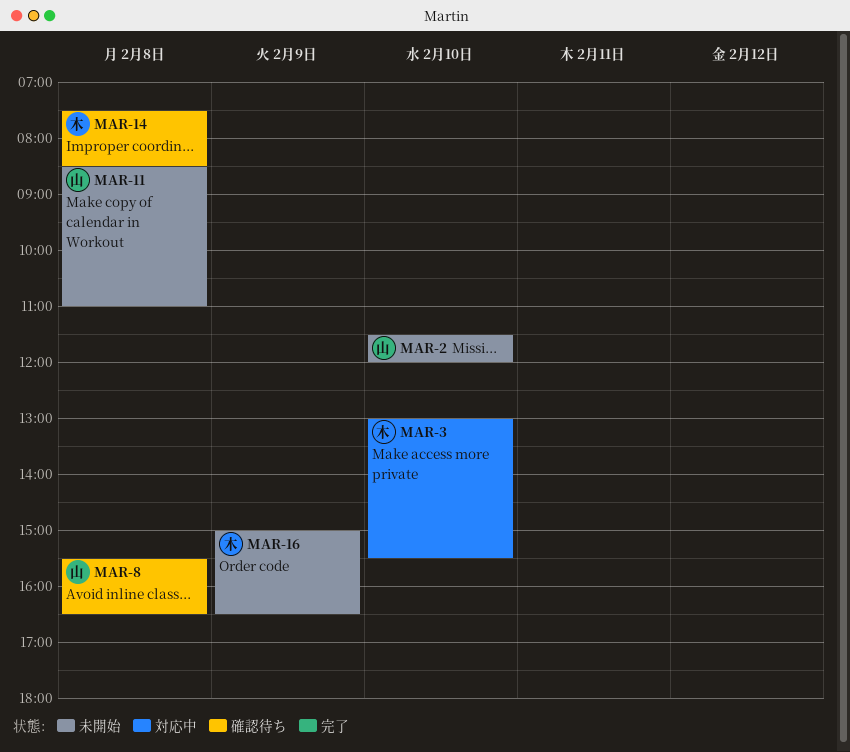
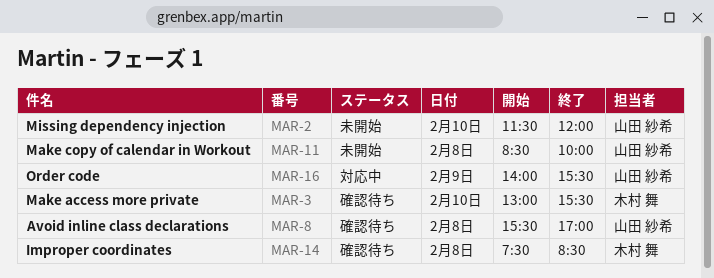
MAR-3, status: 対応中 -> 確認待ち
MAR-8, ends: 16:30 -> 17:00
MAR-11, ends: 11:00 -> 10:00
MAR-16, status: 未開始 -> 対応中
MAR-16, owner: 木村 舞 -> 山田 紗希
MAR-16, begins: 15:00 -> 14:00
MAR-16, ends: 16:30 -> 15:30

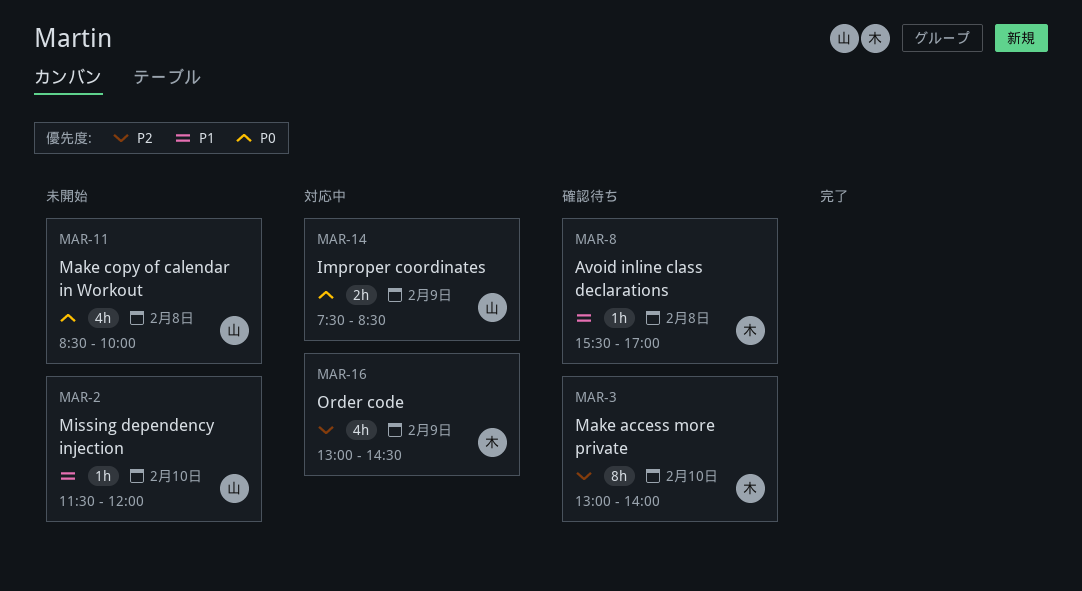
MAR-3, ends: 15:30 -> 14:00
MAR-8, owner: 山田 紗希 -> 木村 舞
MAR-14, status: 確認待ち -> 対応中
MAR-14, owner: 木村 舞 -> 山田 紗希
MAR-14, day: Feb 8 -> Feb 9
MAR-16, owner: 山田 紗希 -> 木村 舞
MAR-16, begins: 14:00 -> 13:00
MAR-16, ends: 15:30 -> 14:30

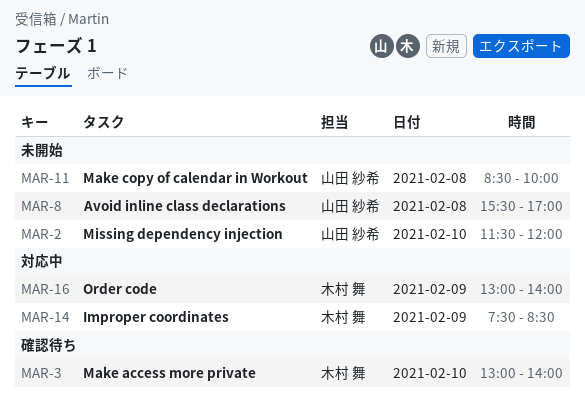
MAR-8, status: 確認待ち -> 未開始
MAR-8, owner: 木村 舞 -> 山田 紗希
MAR-14, owner: 山田 紗希 -> 木村 舞
MAR-16, ends: 14:30 -> 14:00

